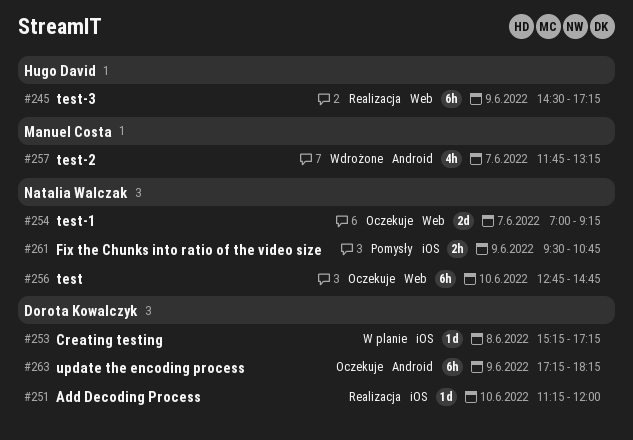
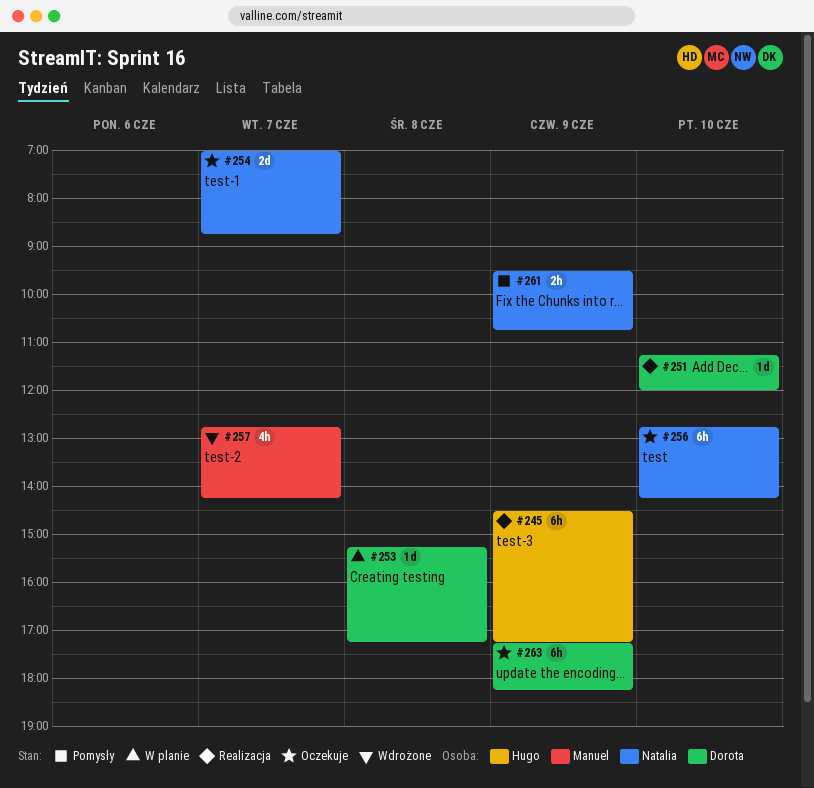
#254, ends: 09:15 -> 08:45
#256, ends: 14:45 -> 14:15
#257, begins: 11:45 -> 12:45
#257, ends: 13:15 -> 14:15

